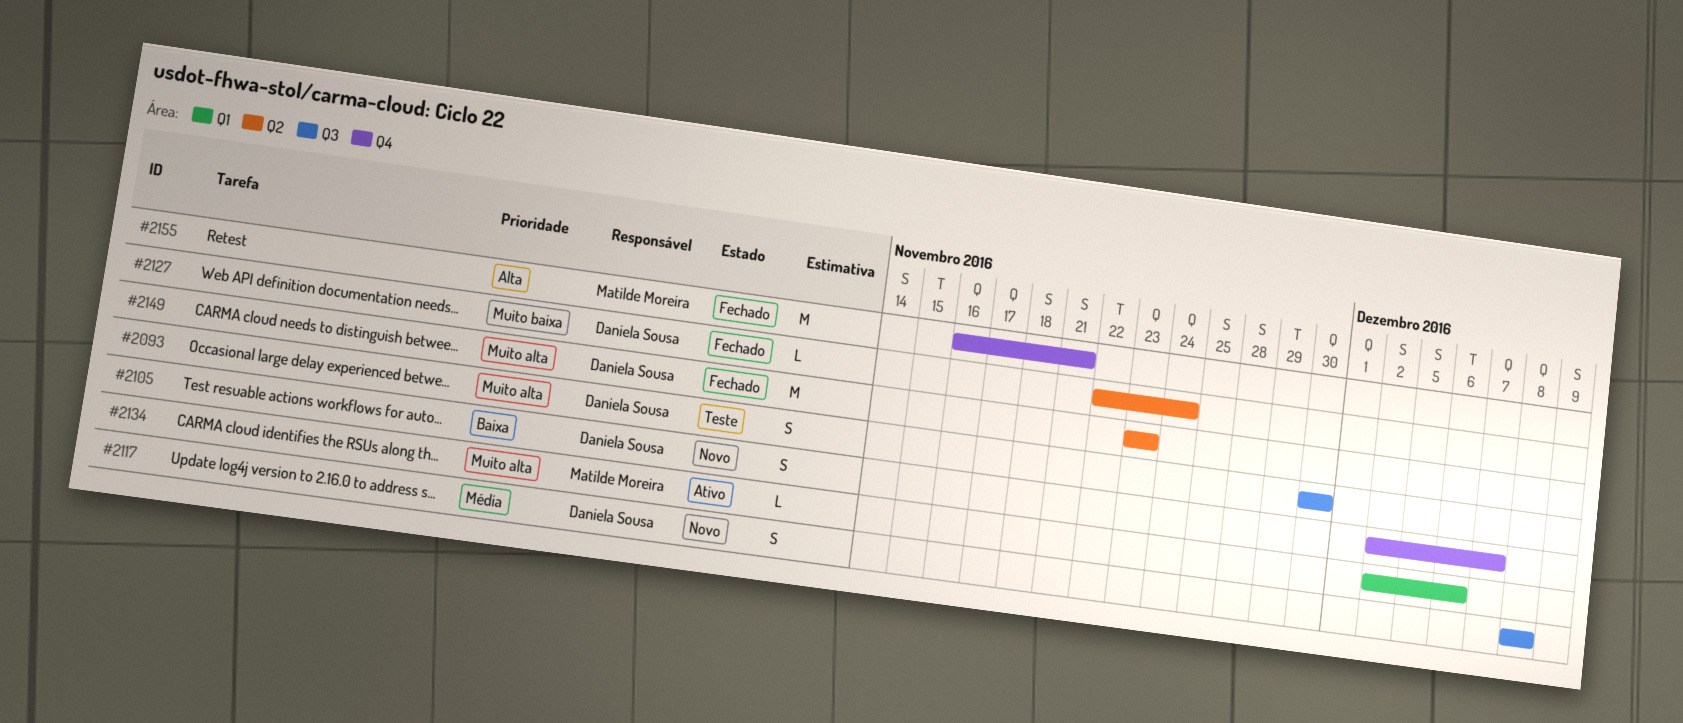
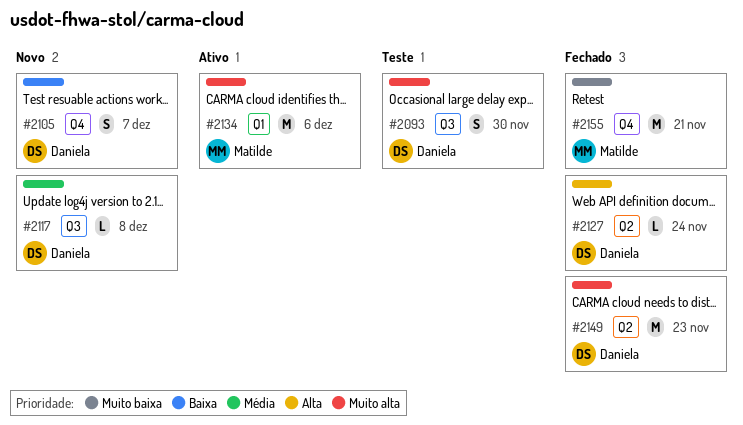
#2117, estimate: S -> L
#2127, priority: Muito baixa -> Alta
#2134, estimate: L -> M
#2155, priority: Alta -> Muito baixa

